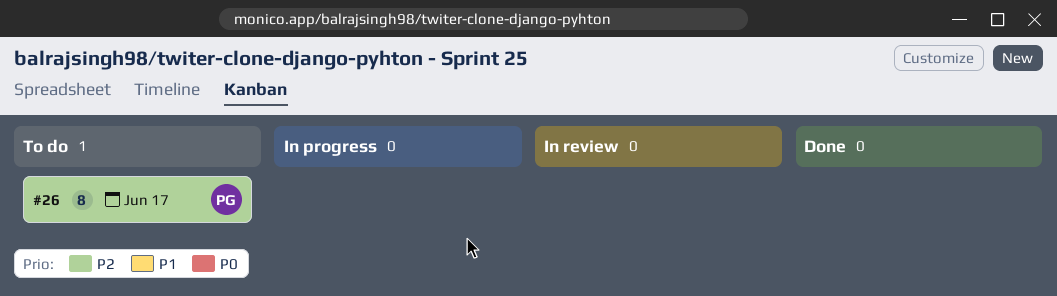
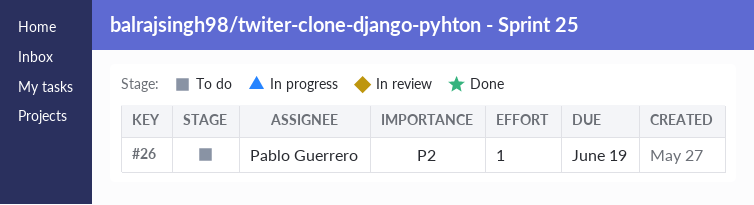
#26, estimate: 8 -> 1
#26, due: Jun 17 -> Jun 19

